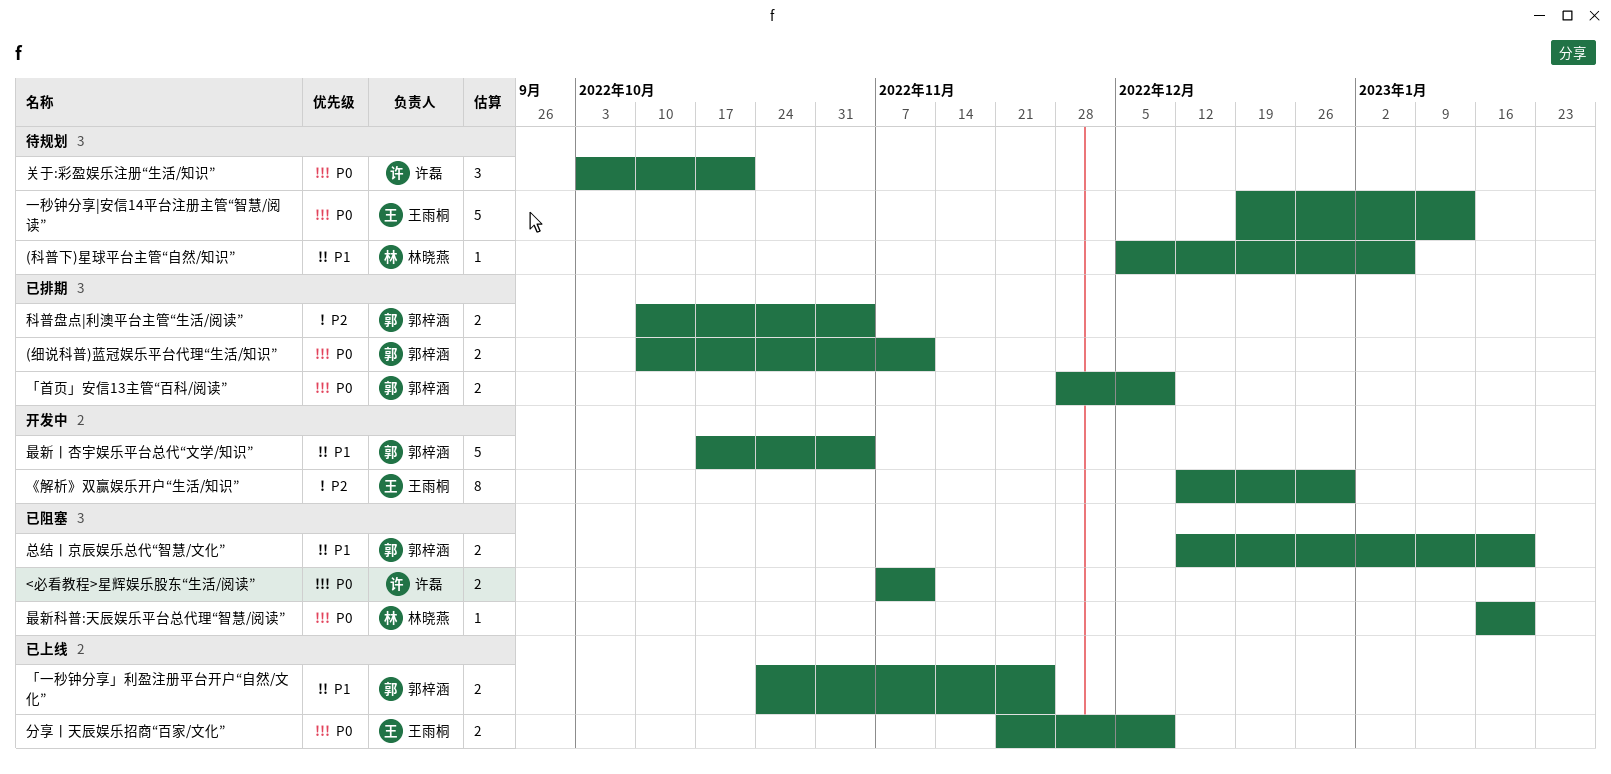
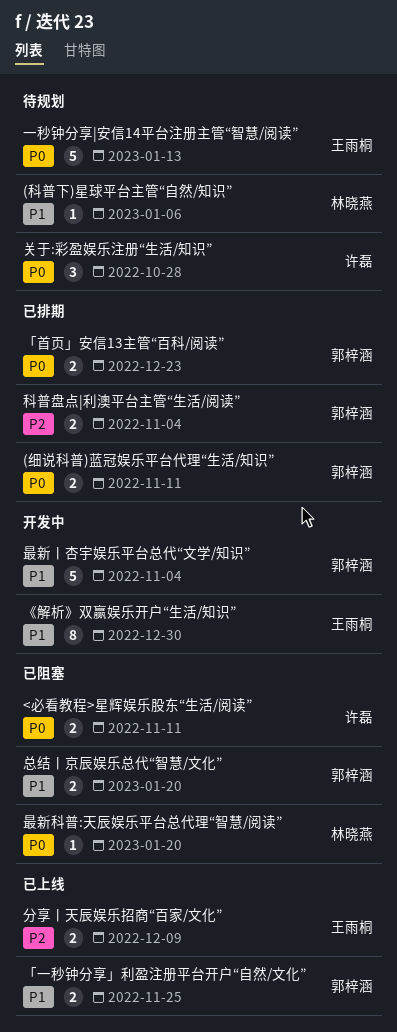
《解析》双赢娱乐开户“生活/知识”, priority: P2 -> P1
「首页」安信13主管“百科/阅读”, due: Dec 9 -> Dec 23
关于:彩盈娱乐注册“生活/知识”, due: Oct 21 -> Oct 28
分享丨天辰娱乐招商“百家/文化”, priority: P0 -> P2

